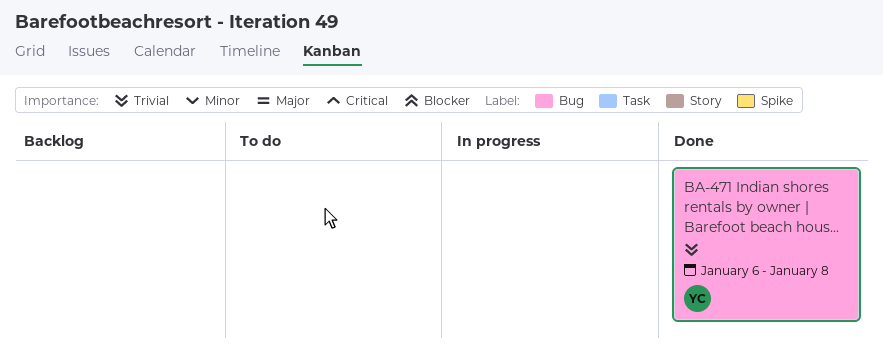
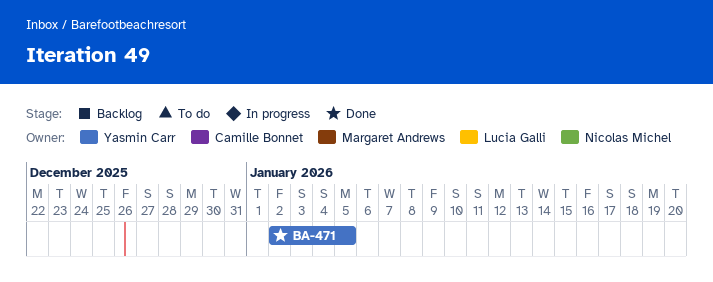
BA-471, start: Jan 6 -> Jan 2
BA-471, due: Jan 8 -> Jan 5

